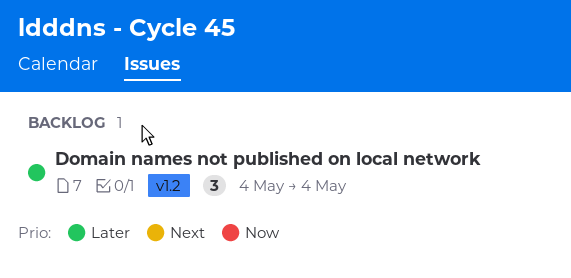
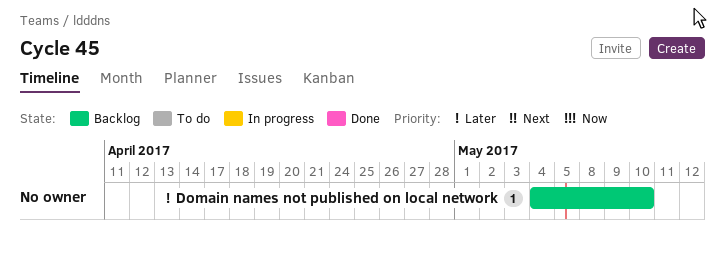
Domain names not published on local network, estimate: 3 -> 1
Domain names not published on local network, due: May 4 -> May 10

